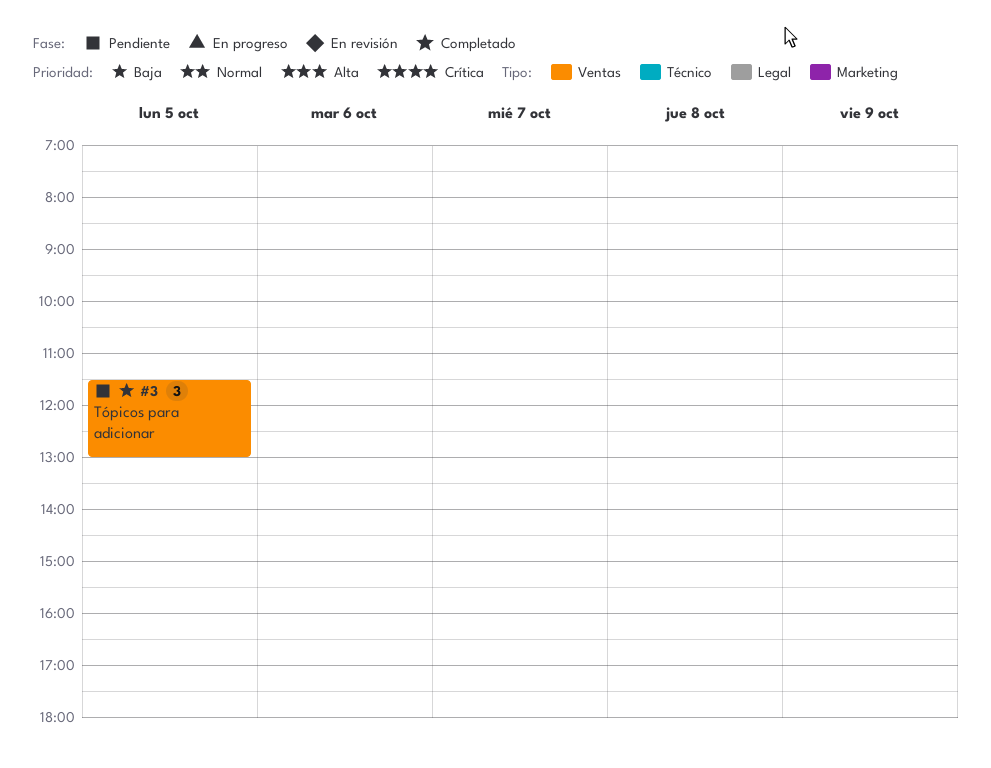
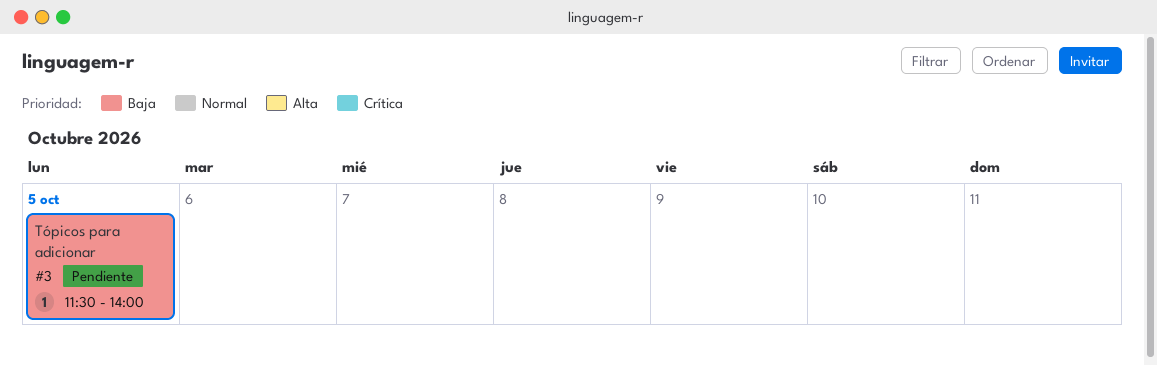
#3, estimate: 3 -> 1
#3, ends: 13:00 -> 14:00

